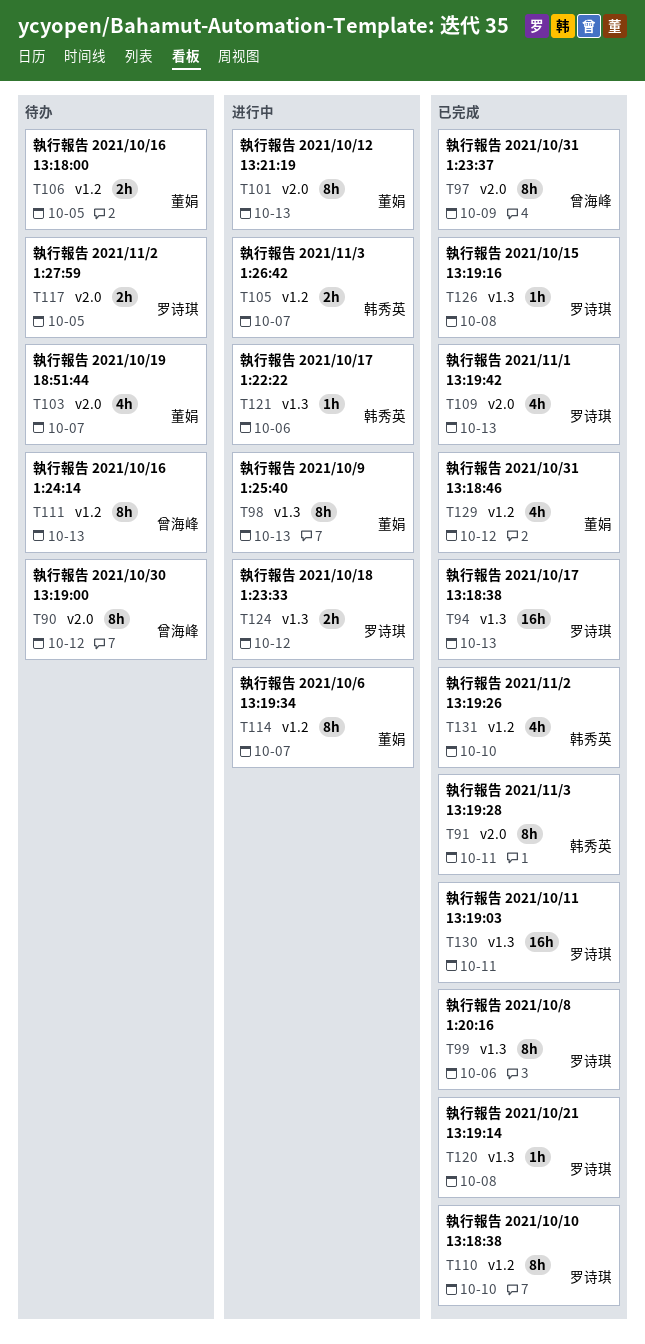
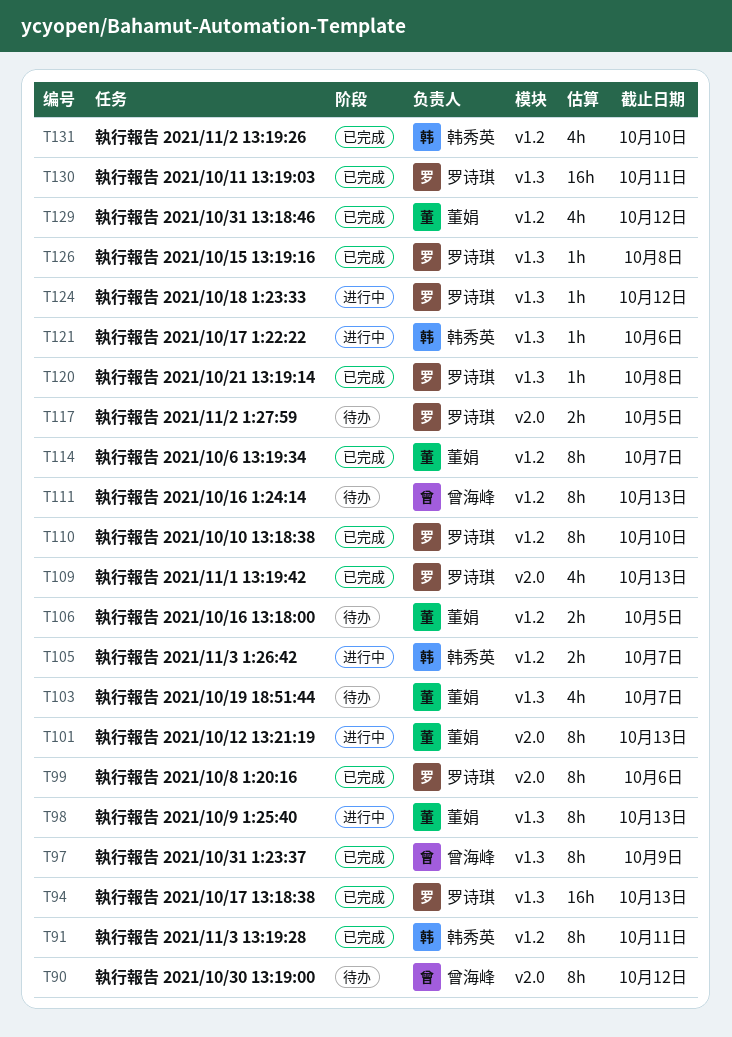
T91, label: v2.0 -> v1.2
T97, label: v2.0 -> v1.3
T99, label: v1.3 -> v2.0
T103, label: v2.0 -> v1.3
T114, status: 进行中 -> 已完成
T124, estimate: 2h -> 1h

